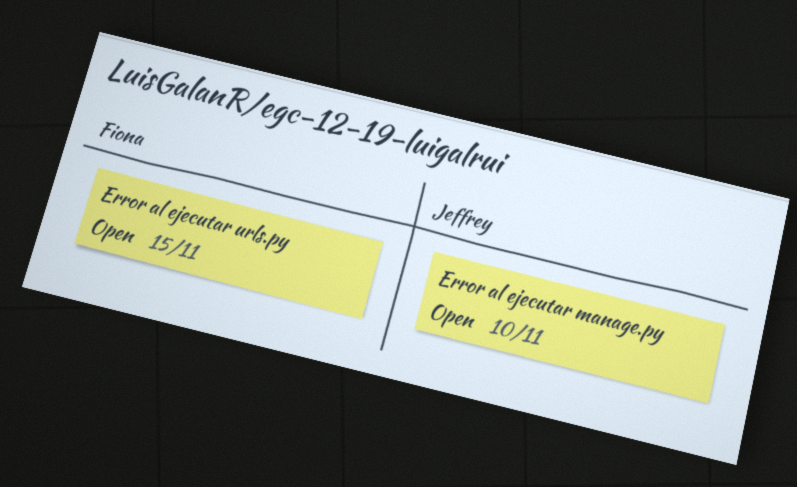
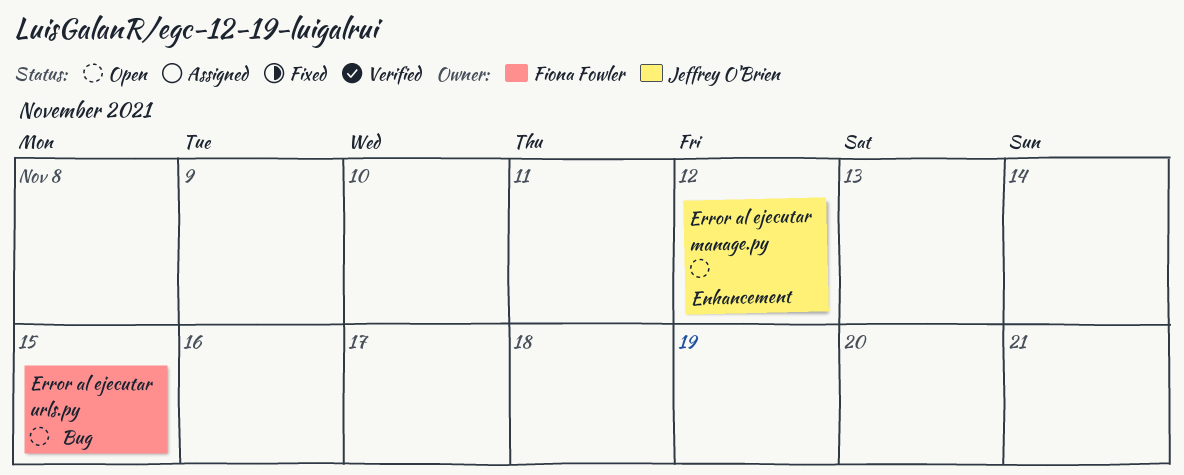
Error al ejecutar manage.py, due: Nov 10 -> Nov 12

